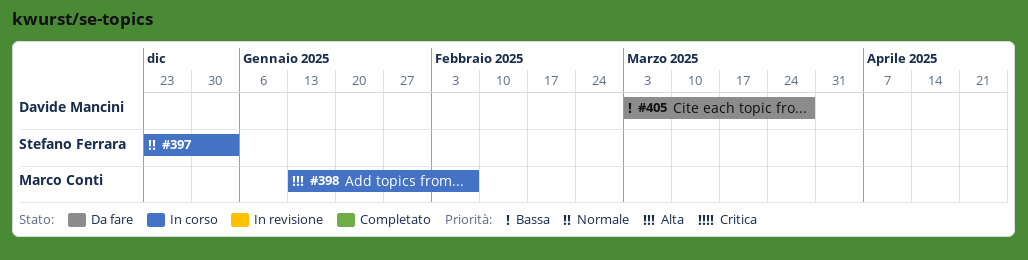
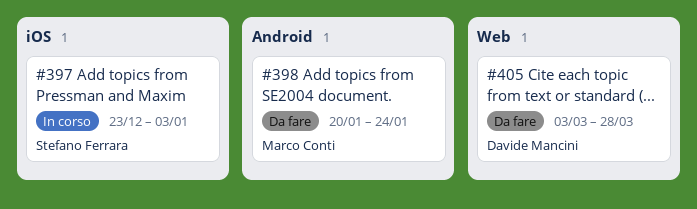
#398, status: In corso -> Da fare
#398, start: Jan 13 -> Jan 20
#398, due: Feb 7 -> Jan 24

